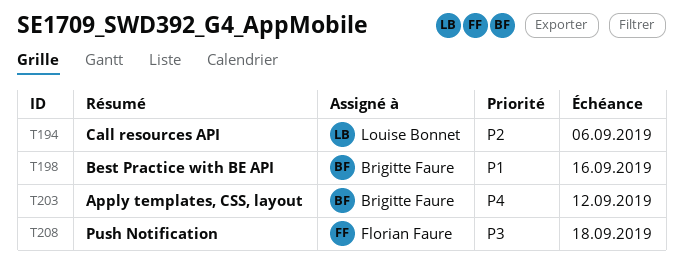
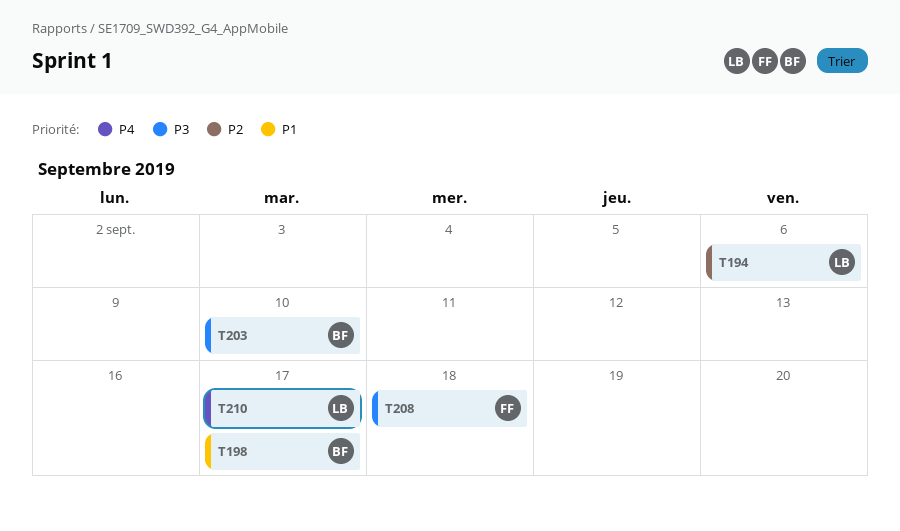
T198, due: Sep 16 -> Sep 17
T203, priority: P4 -> P3
T203, due: Sep 12 -> Sep 10
T210: none -> present

